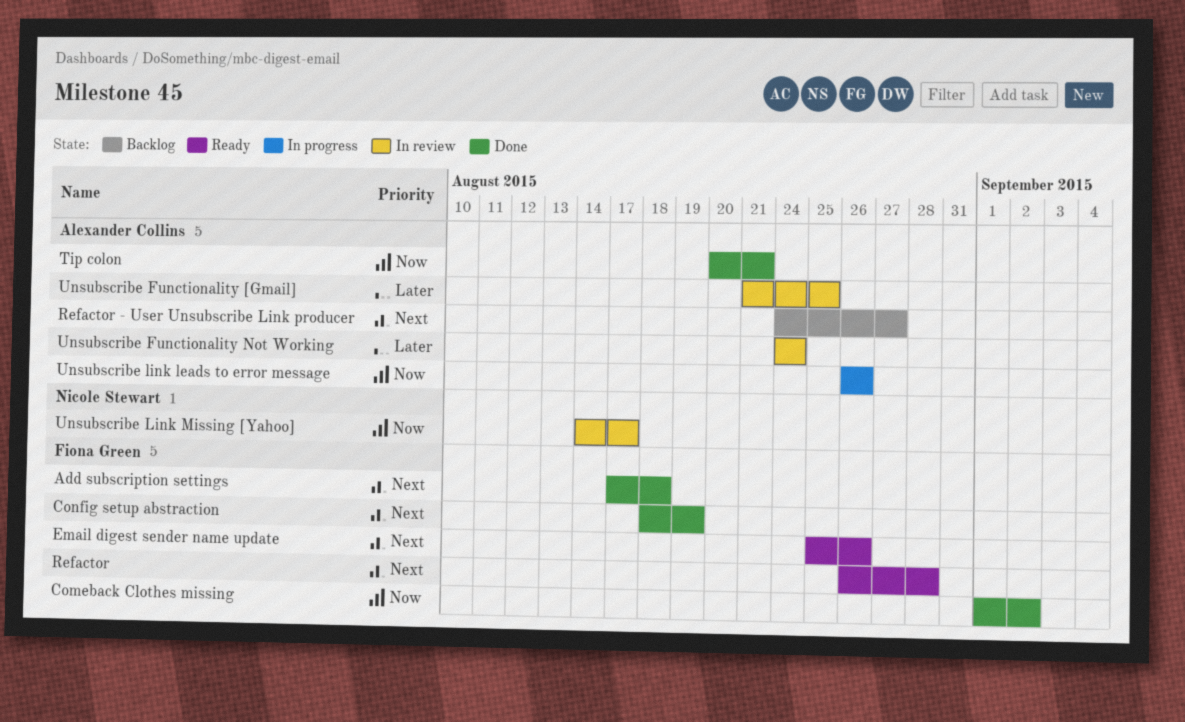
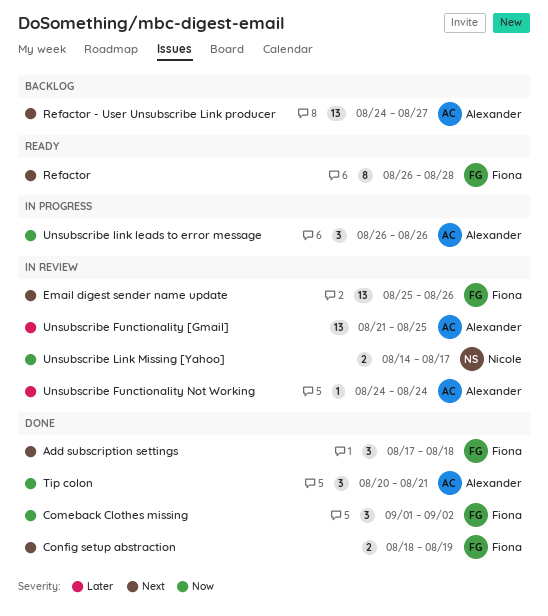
Email digest sender name update, status: Ready -> In review

